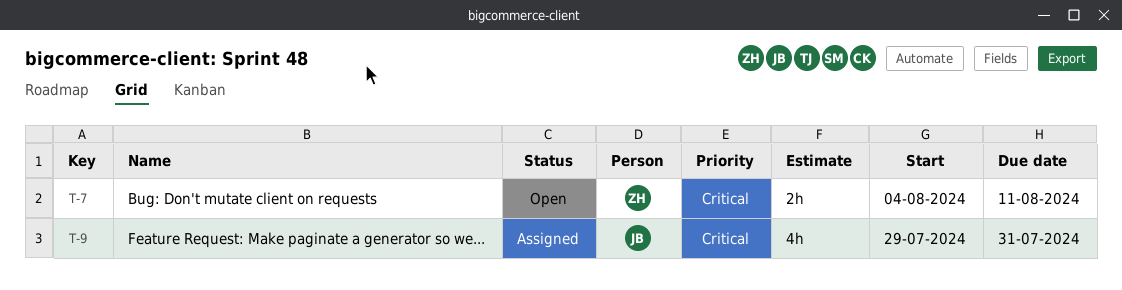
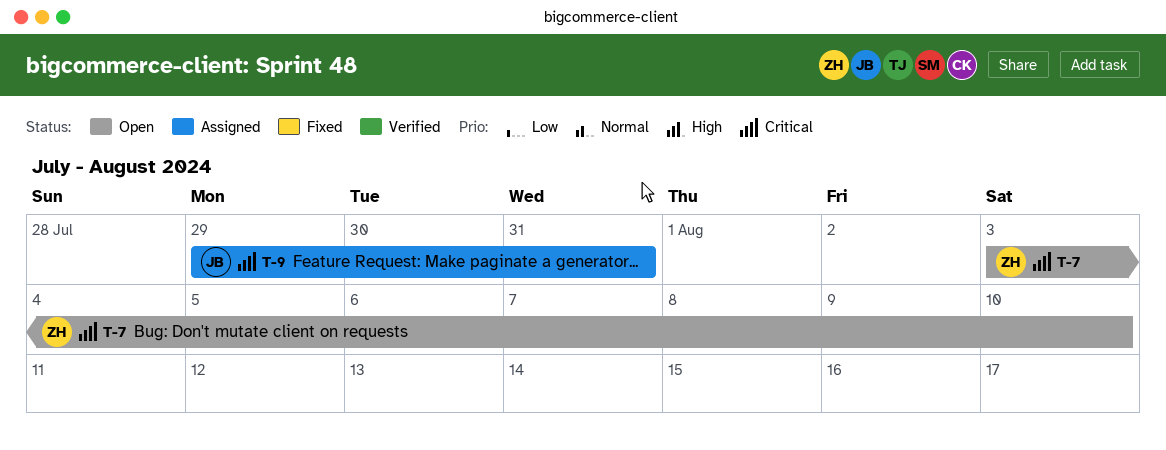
T-7, start: Aug 4 -> Aug 3
T-7, due: Aug 11 -> Aug 10

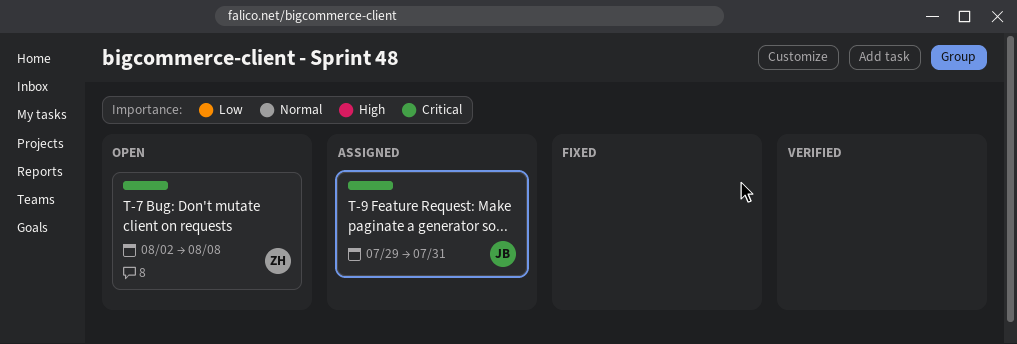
T-7, start: Aug 3 -> Aug 2
T-7, due: Aug 10 -> Aug 8

